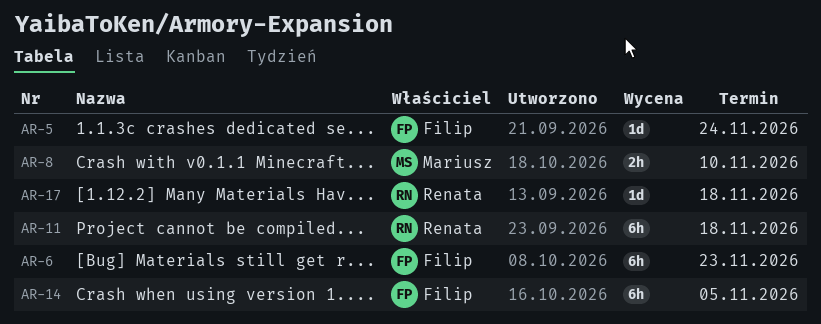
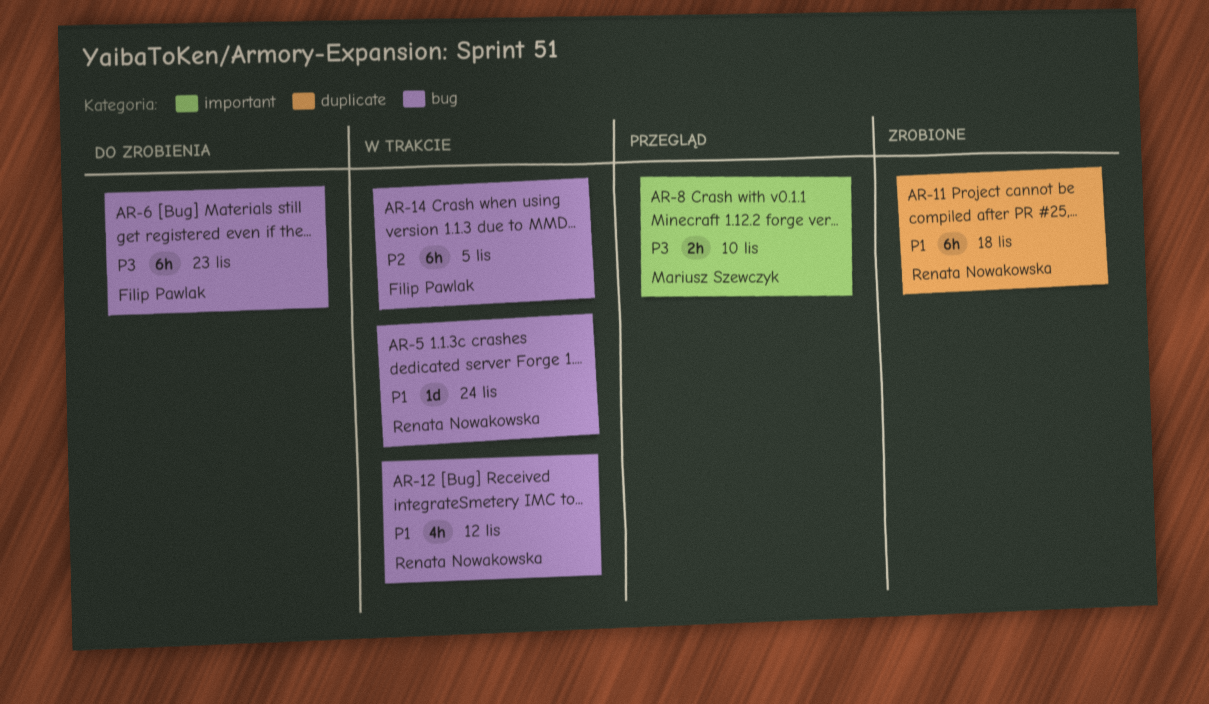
AR-5, owner: Filip Pawlak -> Renata Nowakowska
AR-12: none -> present
AR-17: present -> none

